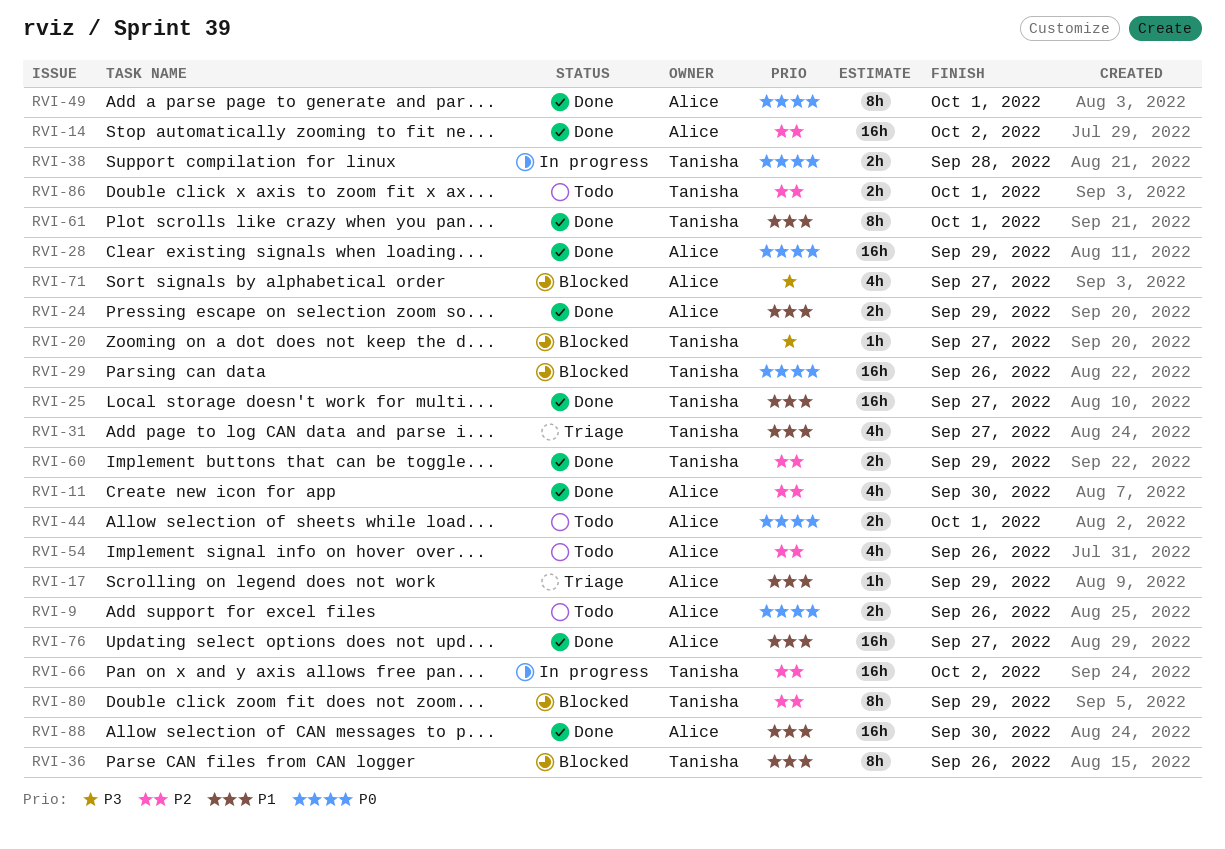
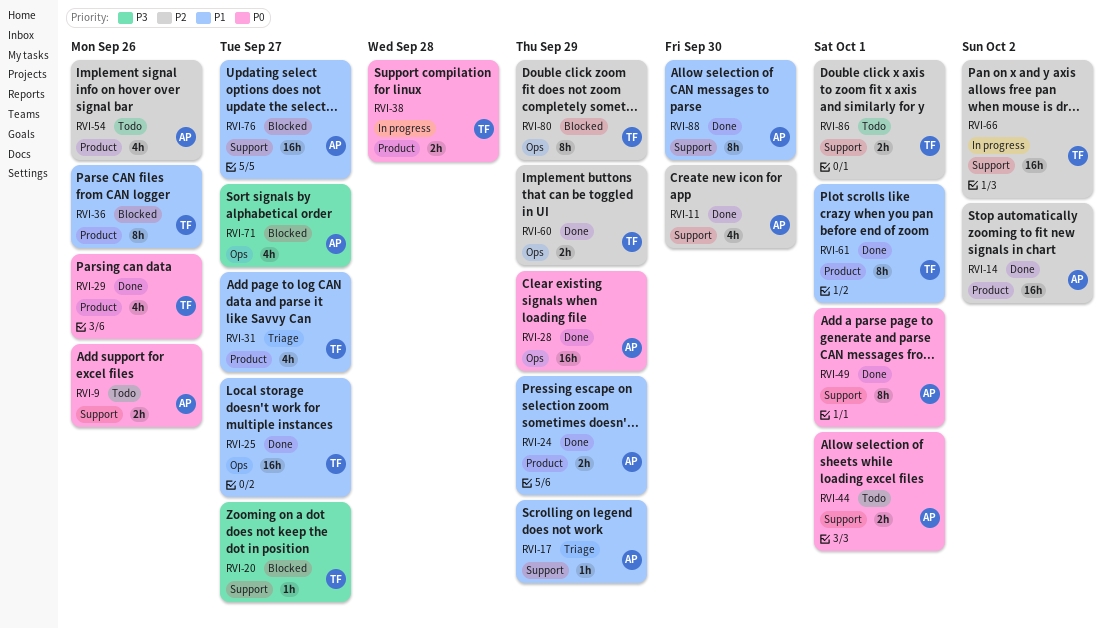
RVI-29, status: Blocked -> Done
RVI-29, estimate: 16h -> 4h
RVI-76, status: Done -> Blocked
RVI-88, estimate: 16h -> 8h

